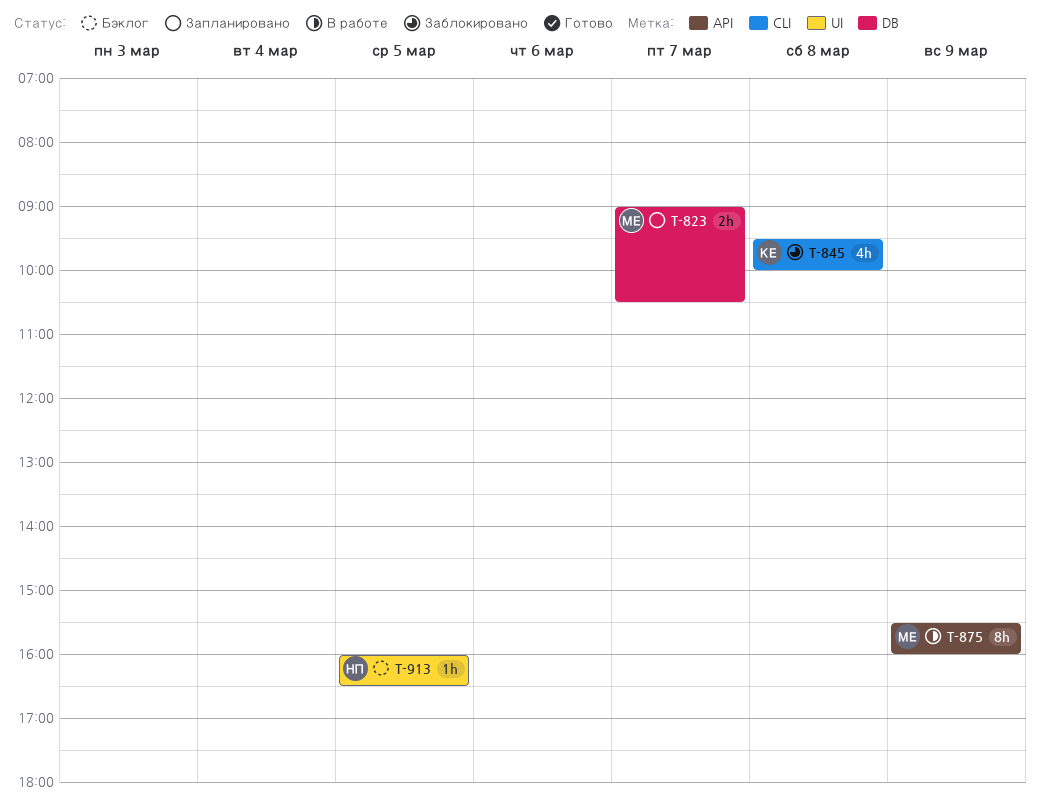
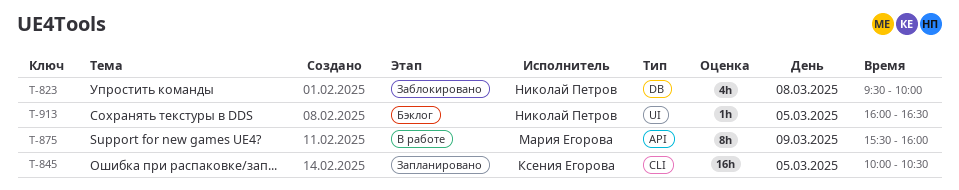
T-823, status: Запланировано -> Заблокировано
T-823, owner: Мария Егорова -> Николай Петров
T-823, estimate: 2h -> 4h
T-823, day: Mar 7 -> Mar 8
T-823, begins: 09:00 -> 09:30
T-823, ends: 10:30 -> 10:00
T-845, status: Заблокировано -> Запланировано
T-845, estimate: 4h -> 16h
T-845, day: Mar 8 -> Mar 5
T-845, begins: 09:30 -> 10:00
T-845, ends: 10:00 -> 10:30

